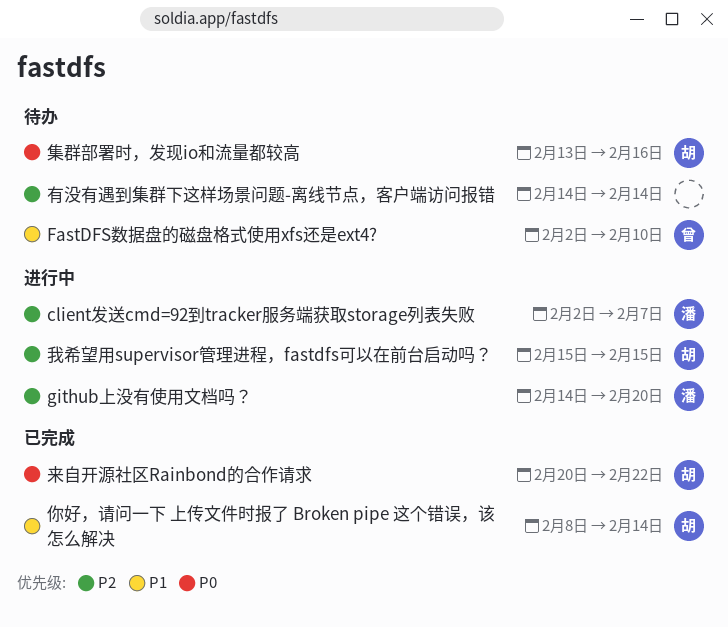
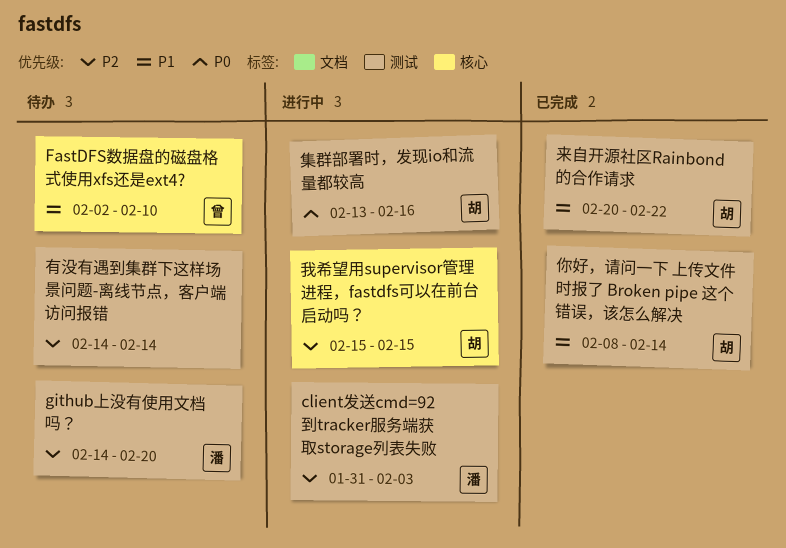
client发送cmd=92到tracker服务端获取storage列表失败, start: Feb 2 -> Jan 31
client发送cmd=92到tracker服务端获取storage列表失败, due: Feb 7 -> Feb 3
github上没有使用文档吗？, status: 进行中 -> 待办
来自开源社区Rainbond的合作请求, priority: P0 -> P1
集群部署时，发现io和流量都较高, status: 待办 -> 进行中

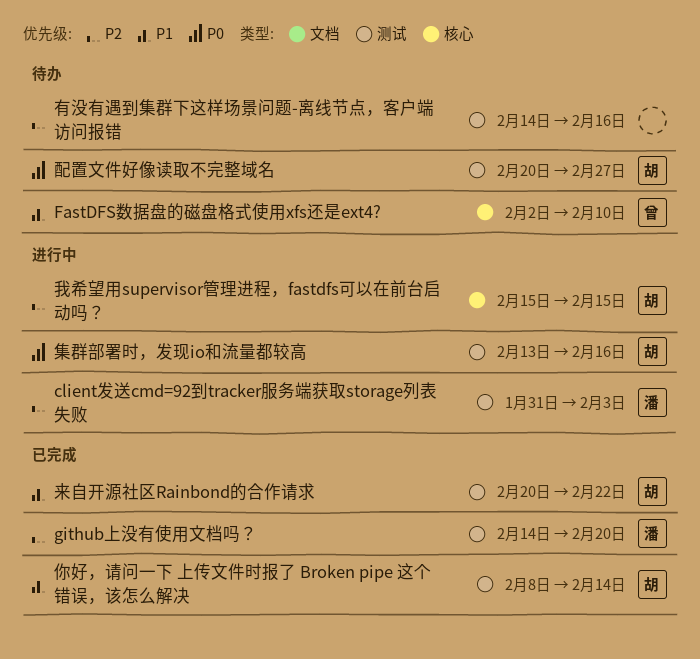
github上没有使用文档吗？, status: 待办 -> 已完成
有没有遇到集群下这样场景问题-离线节点，客户端访问报错, due: Feb 14 -> Feb 16
配置文件好像读取不完整域名: none -> present

